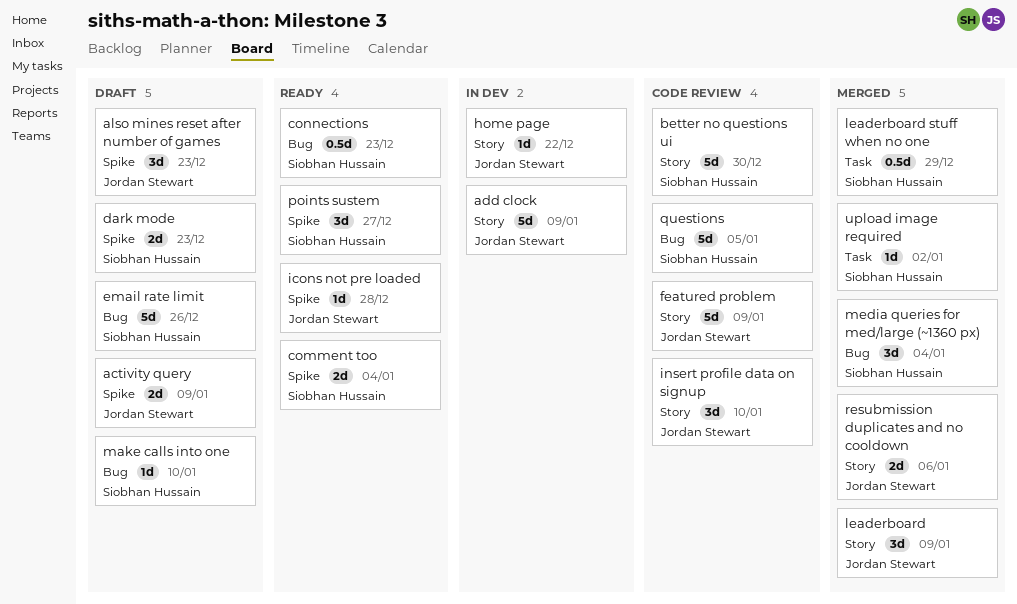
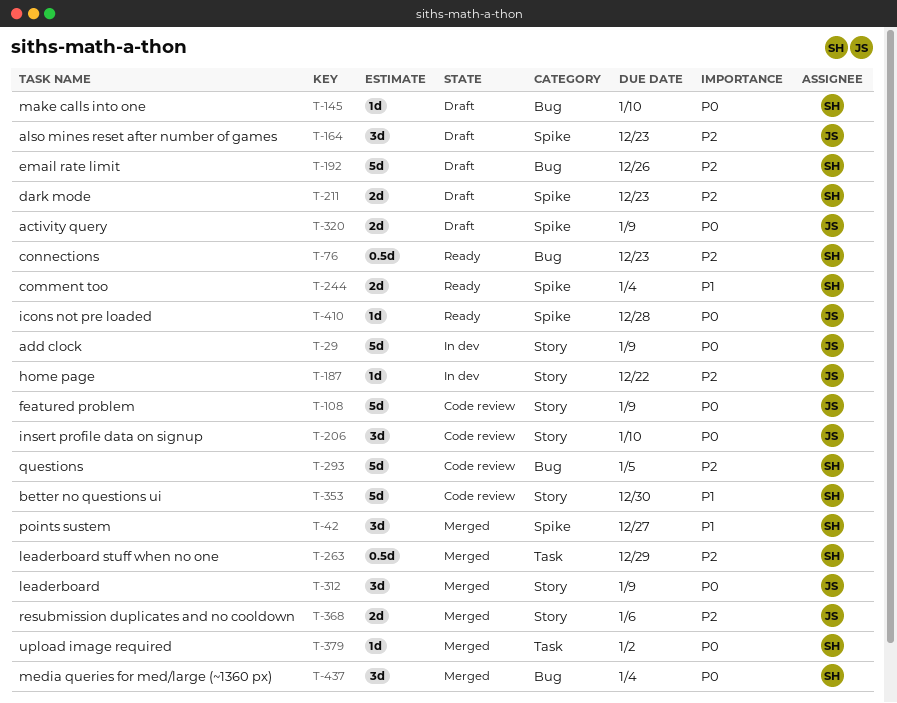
points sustem, status: Ready -> Merged

